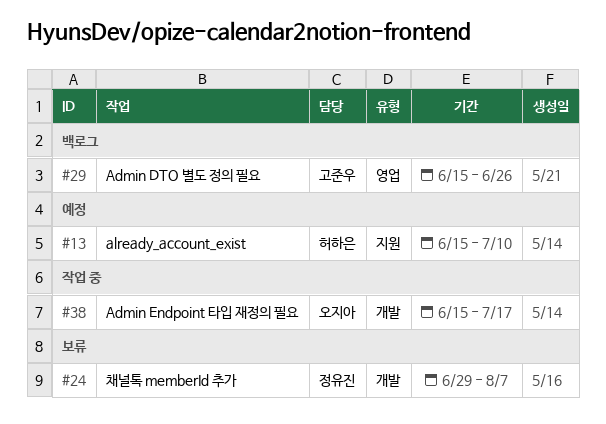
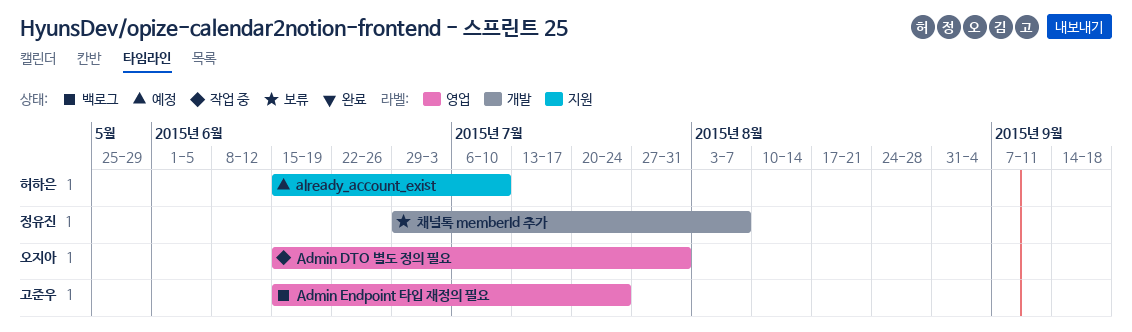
Admin DTO 별도 정의 필요, status: 백로그 -> 작업 중
Admin DTO 별도 정의 필요, owner: 고준우 -> 오지아
Admin DTO 별도 정의 필요, due: Jun 26 -> Jul 31
Admin Endpoint 타입 재정의 필요, status: 작업 중 -> 백로그
Admin Endpoint 타입 재정의 필요, owner: 오지아 -> 고준우
Admin Endpoint 타입 재정의 필요, label: 개발 -> 영업
Admin Endpoint 타입 재정의 필요, due: Jul 17 -> Jul 24

